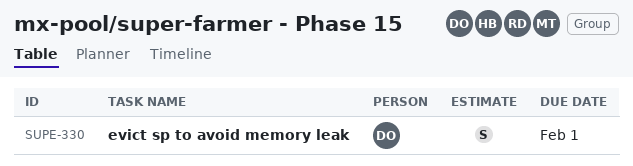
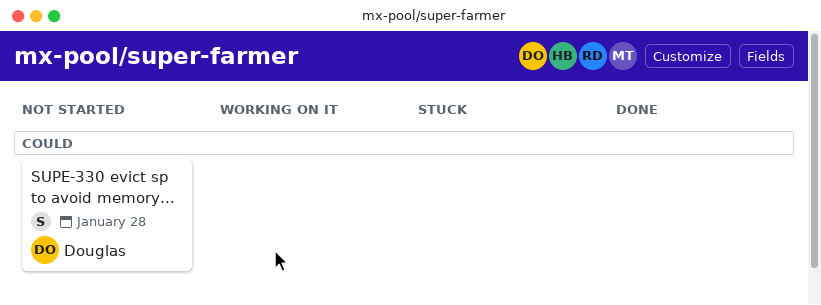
SUPE-330, due: Feb 1 -> Jan 28

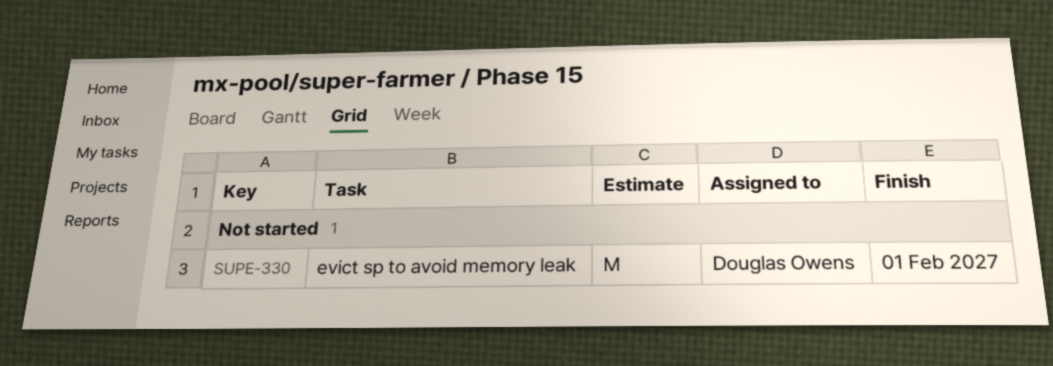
SUPE-330, estimate: S -> M
SUPE-330, due: Jan 28 -> Feb 1

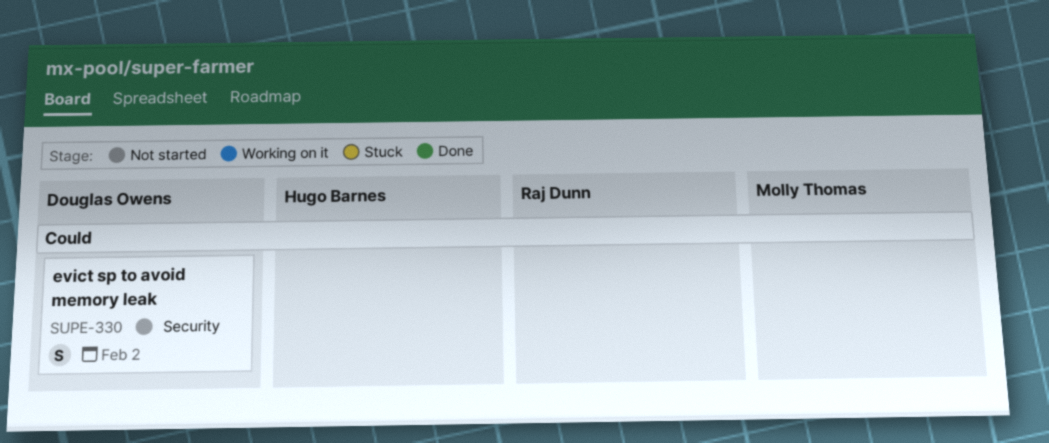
SUPE-330, estimate: M -> S
SUPE-330, due: Feb 1 -> Feb 2

